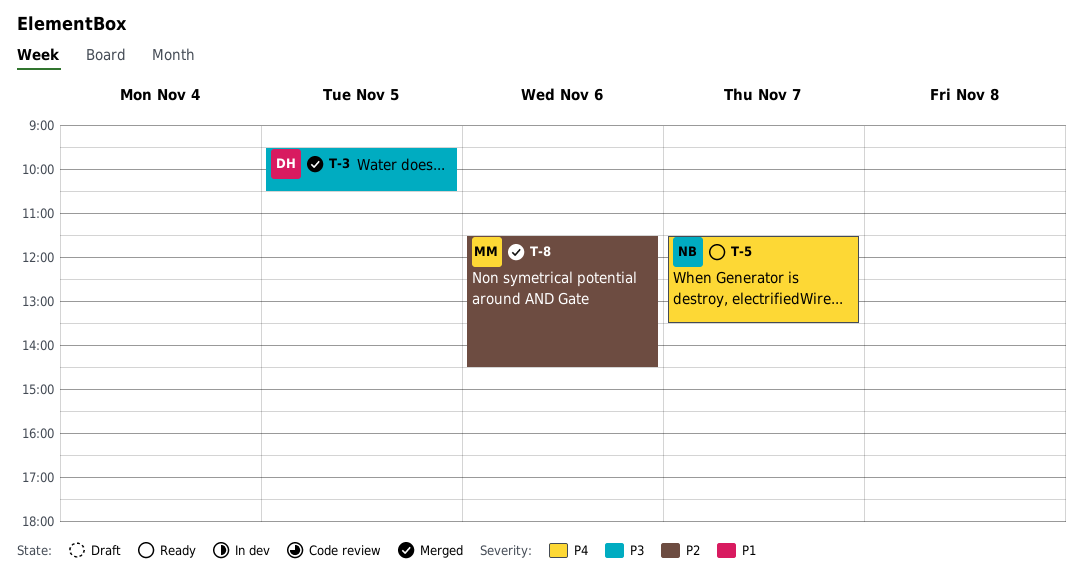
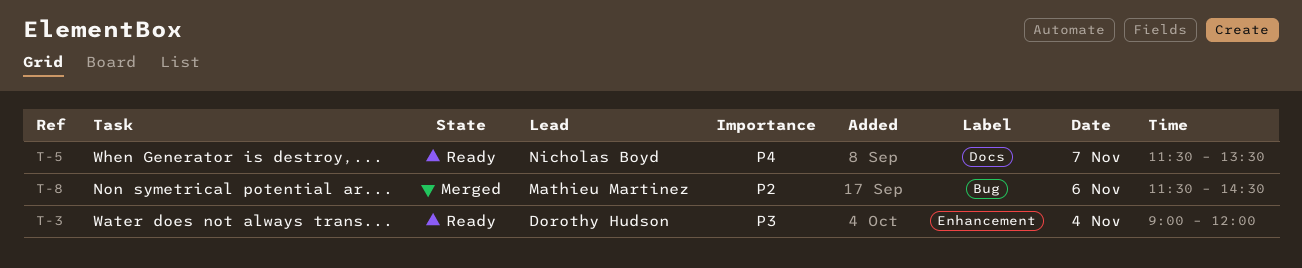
T-3, status: Merged -> Ready
T-3, day: Nov 5 -> Nov 4
T-3, begins: 09:30 -> 09:00
T-3, ends: 10:30 -> 12:00

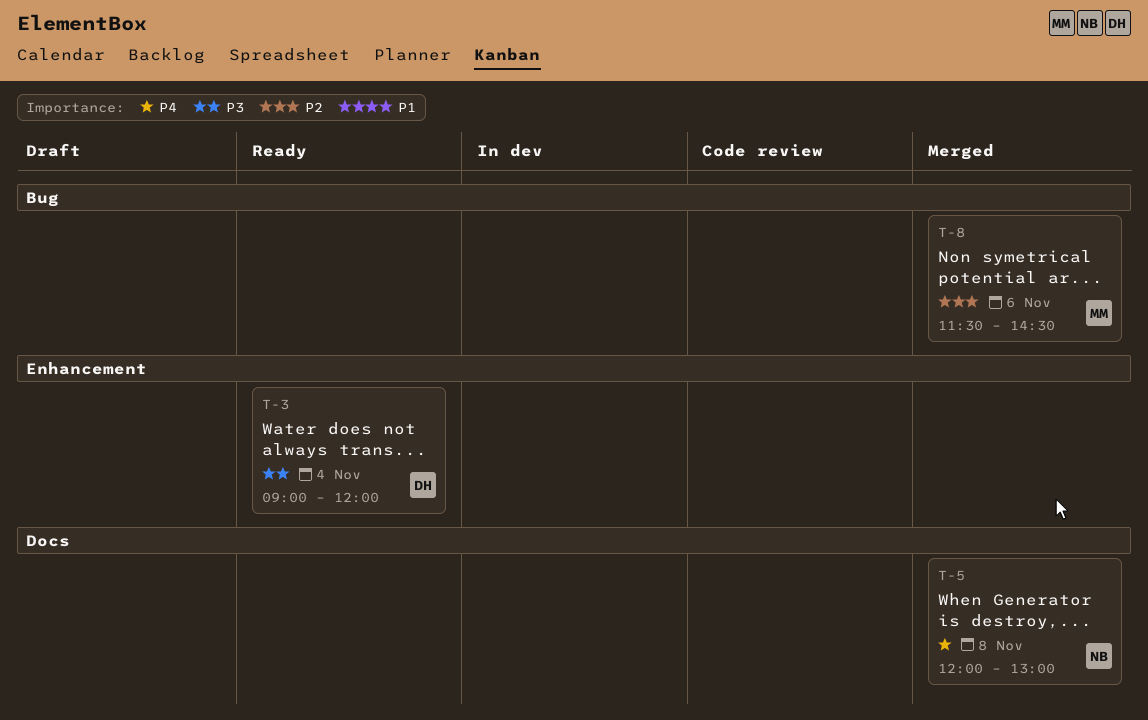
T-5, status: Ready -> Merged
T-5, day: Nov 7 -> Nov 8
T-5, begins: 11:30 -> 12:00
T-5, ends: 13:30 -> 13:00

